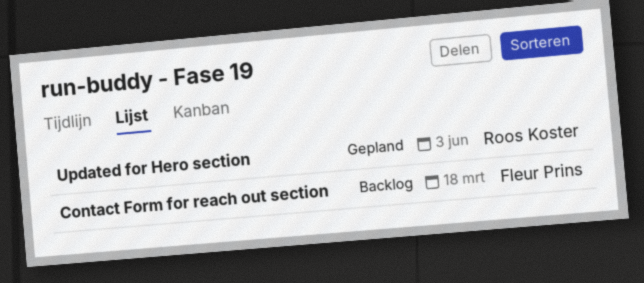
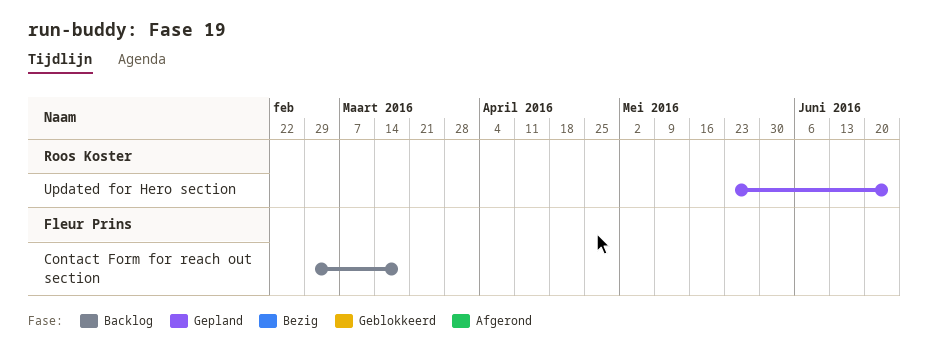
Updated for Hero section, due: Jun 3 -> Jun 24

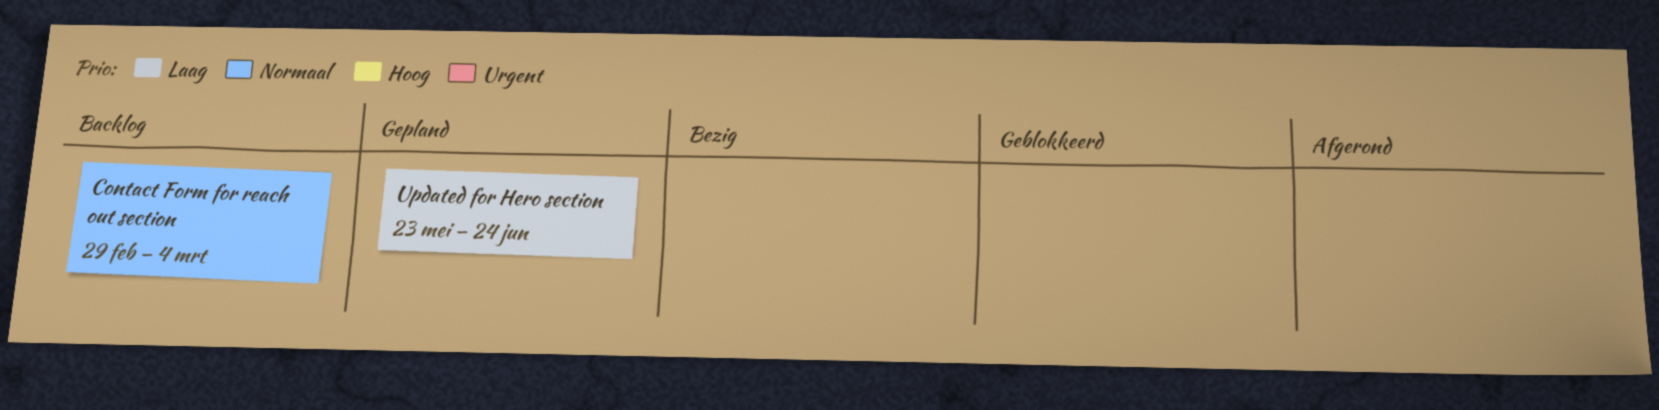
Contact Form for reach out section, due: Mar 18 -> Mar 4

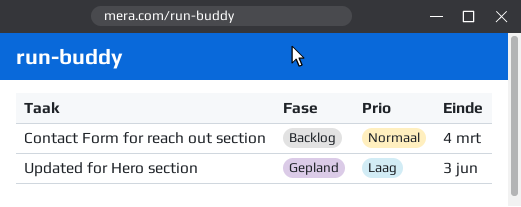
Updated for Hero section, due: Jun 24 -> Jun 3

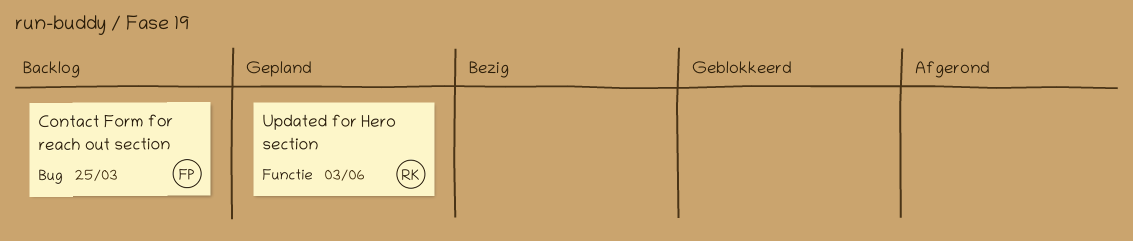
Contact Form for reach out section, due: Mar 4 -> Mar 25

